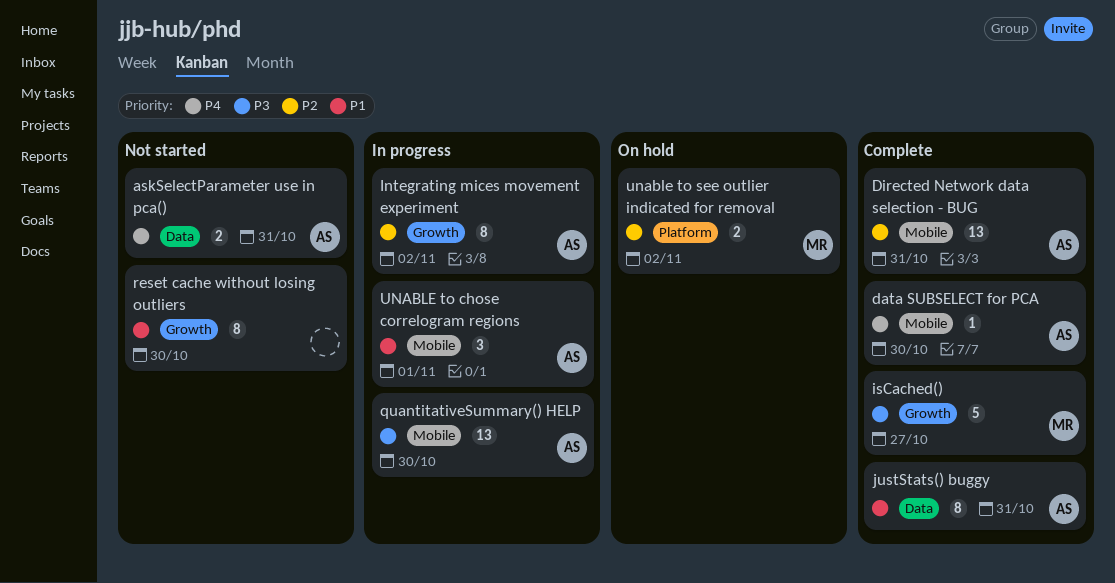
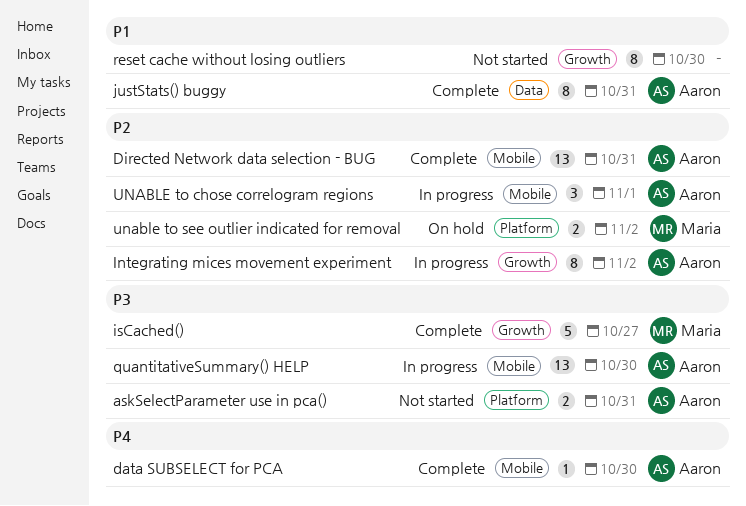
askSelectParameter use in pca(), priority: P4 -> P3
askSelectParameter use in pca(), label: Data -> Platform
UNABLE to chose correlogram regions, priority: P1 -> P2

